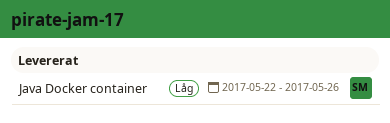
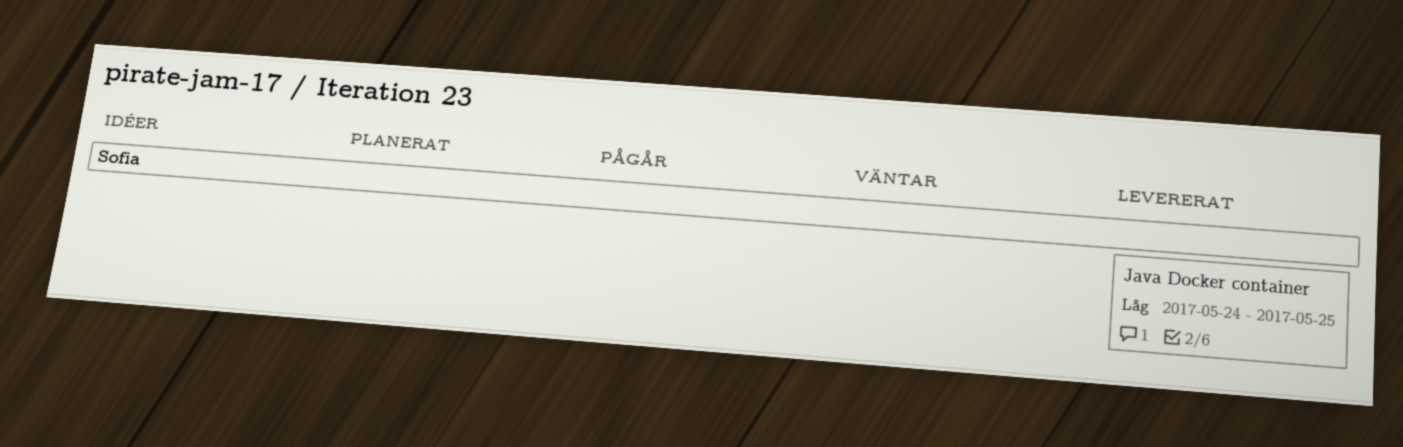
Java Docker container, start: May 22 -> May 24
Java Docker container, due: May 26 -> May 25

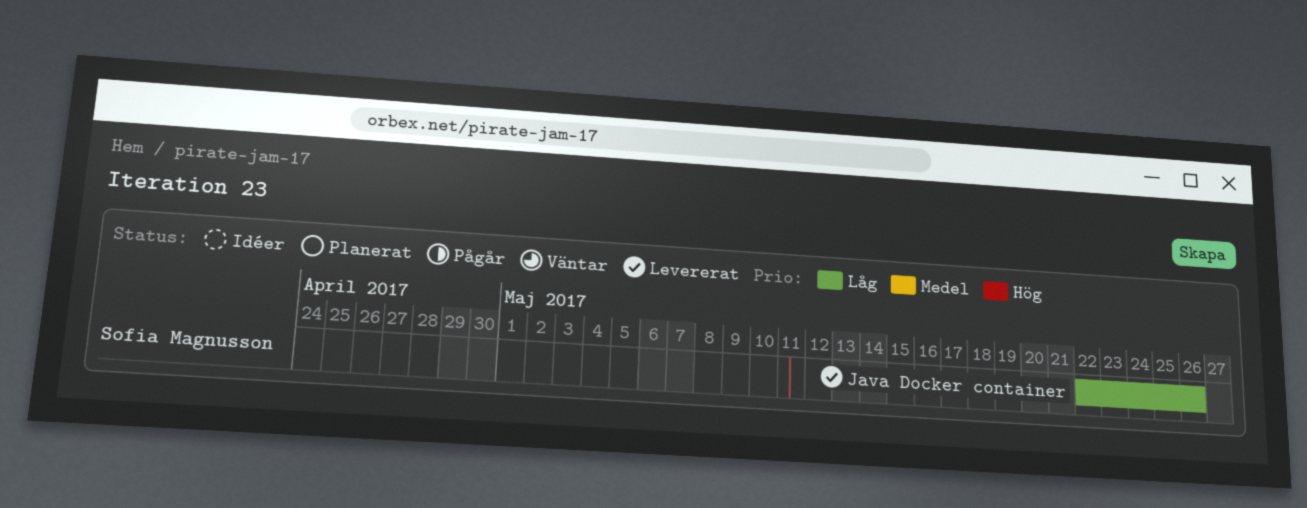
Java Docker container, start: May 24 -> May 22
Java Docker container, due: May 25 -> May 26

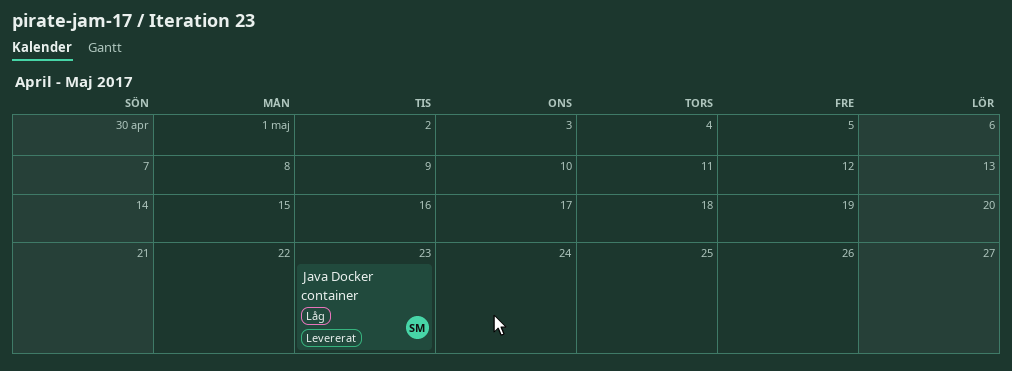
Java Docker container, due: May 26 -> May 23

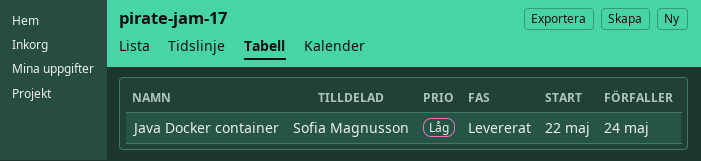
Java Docker container, due: May 23 -> May 24

